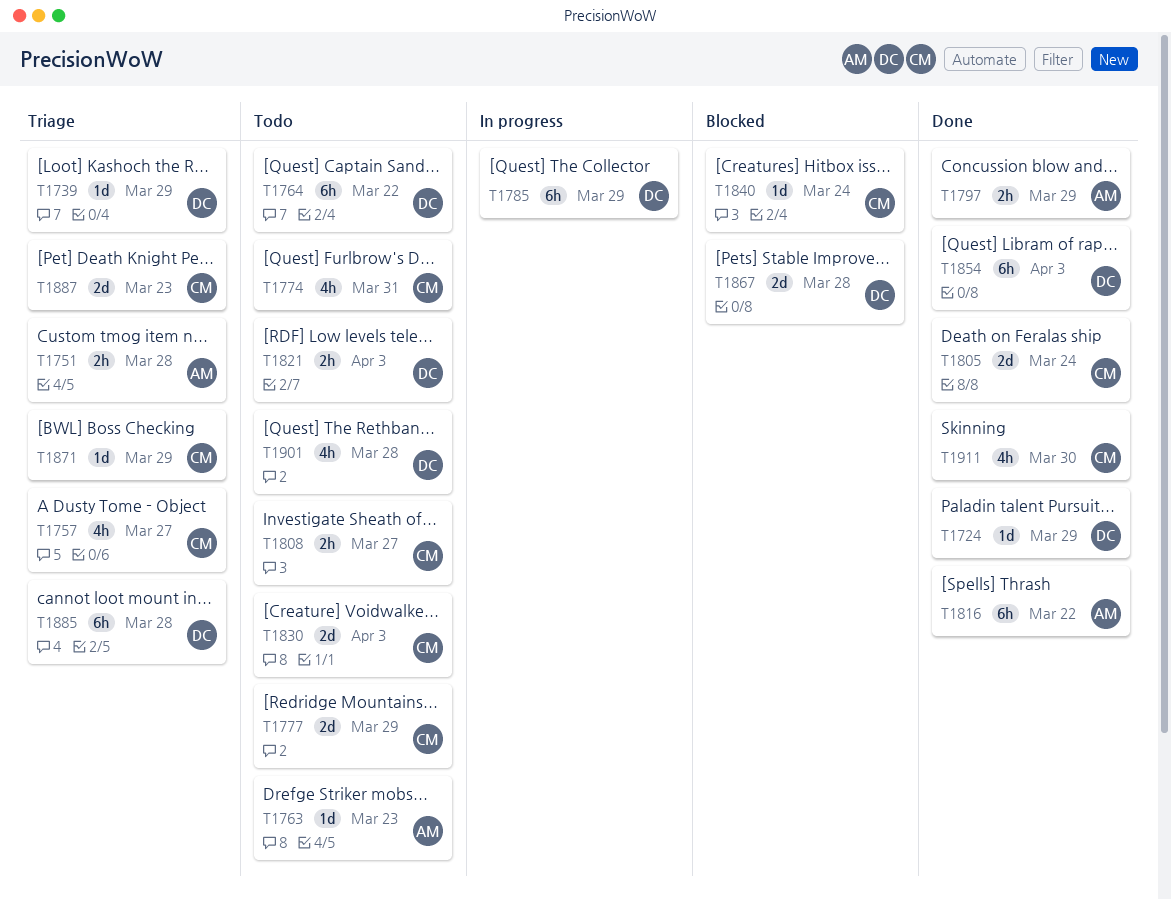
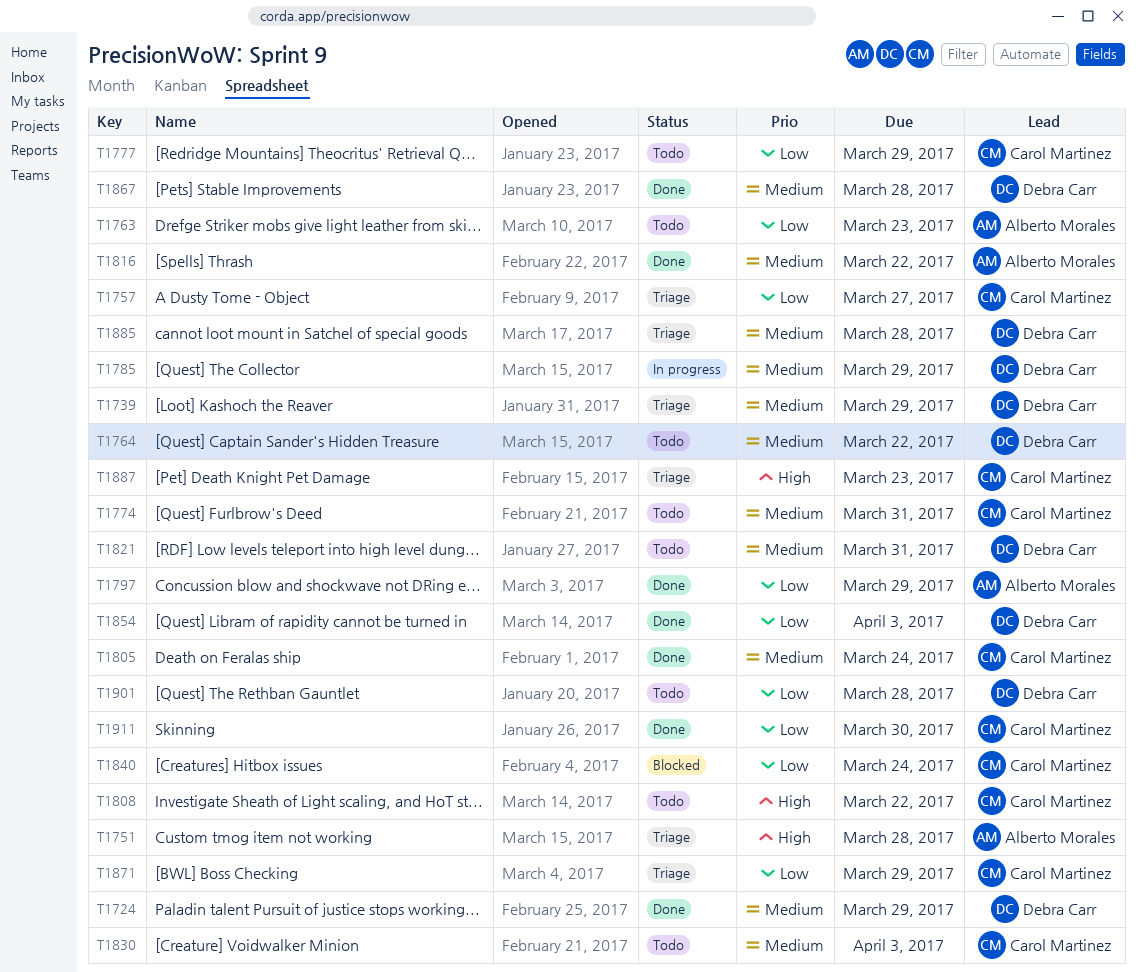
T1808, due: Mar 27 -> Mar 22
T1821, due: Apr 3 -> Mar 31
T1867, status: Blocked -> Done

